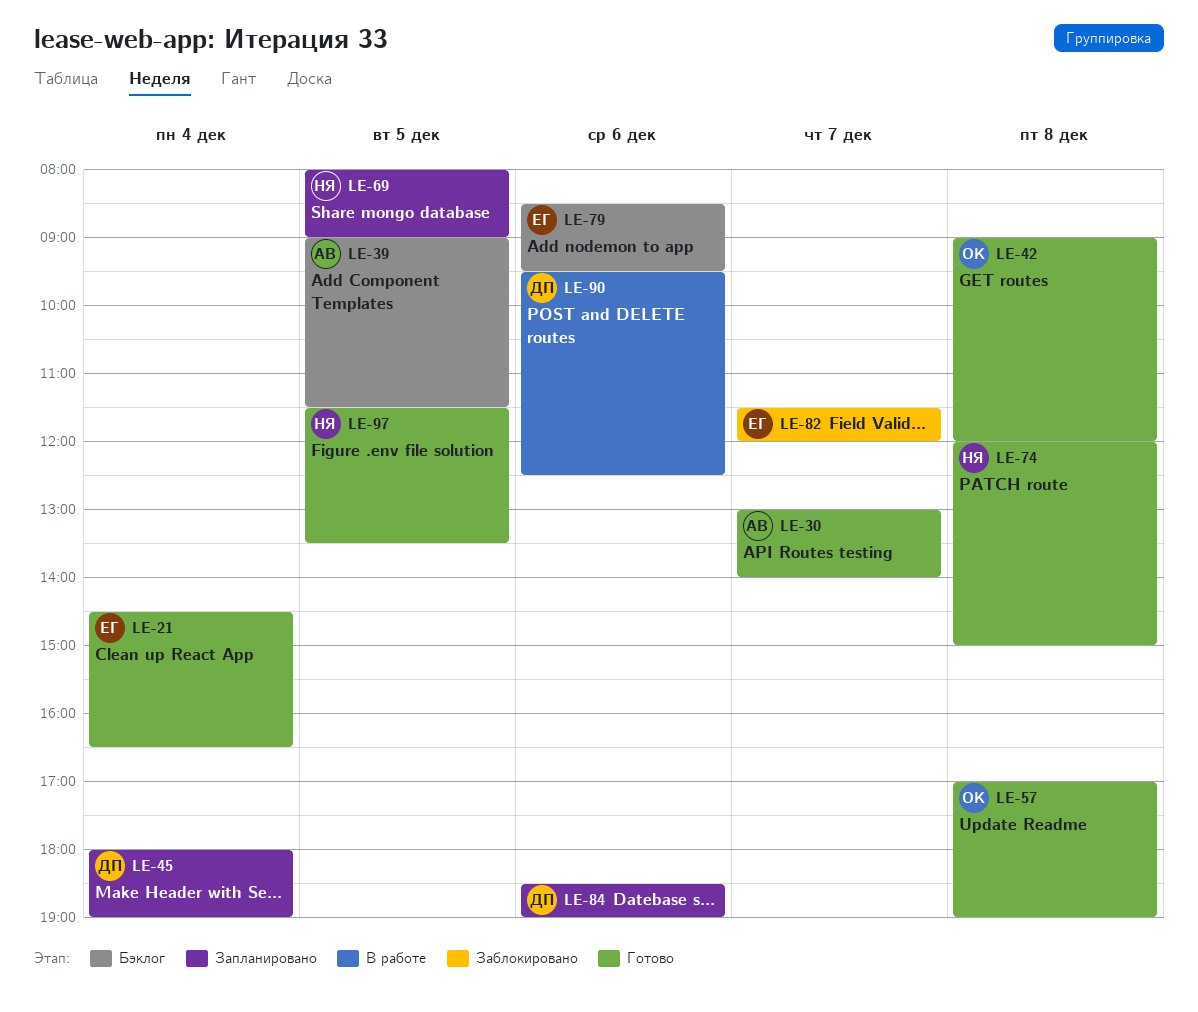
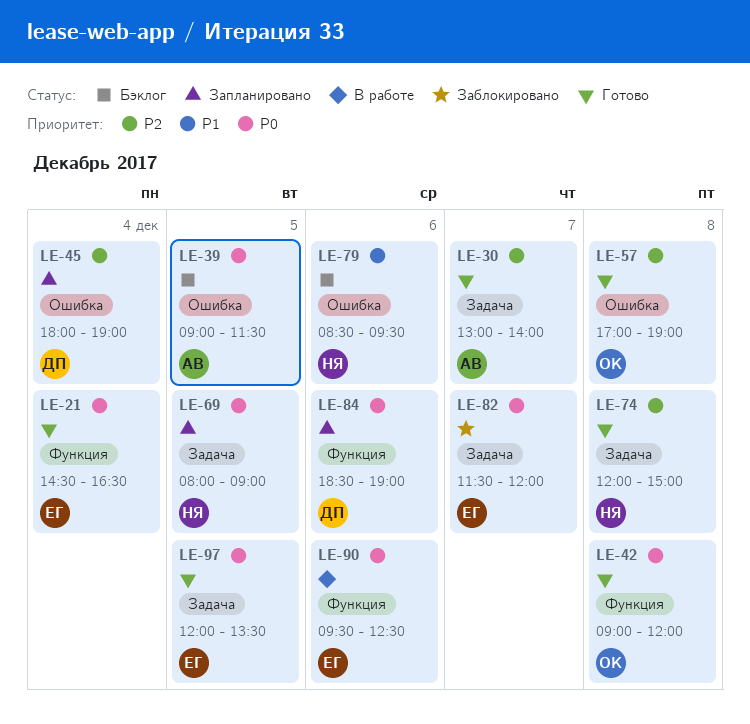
LE-79, owner: ЕГ -> НЯ
LE-90, owner: ДП -> ЕГ
LE-97, owner: НЯ -> ЕГ
LE-97, begins: 11:30 -> 12:00

